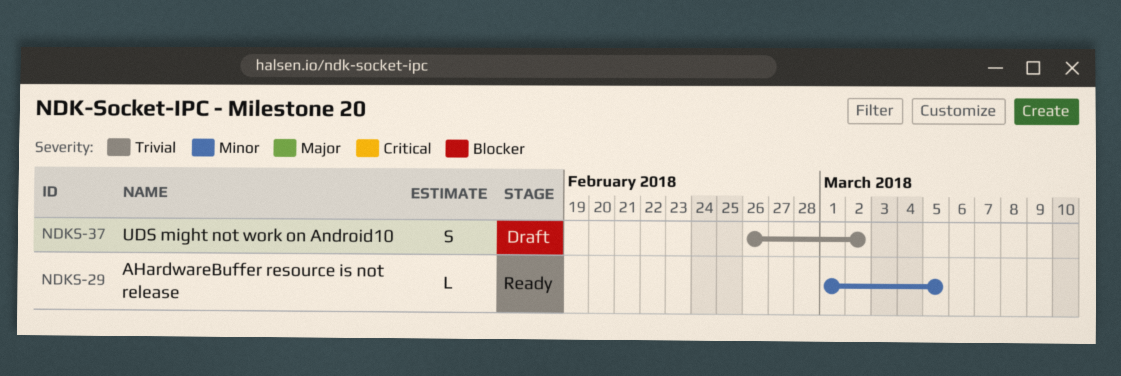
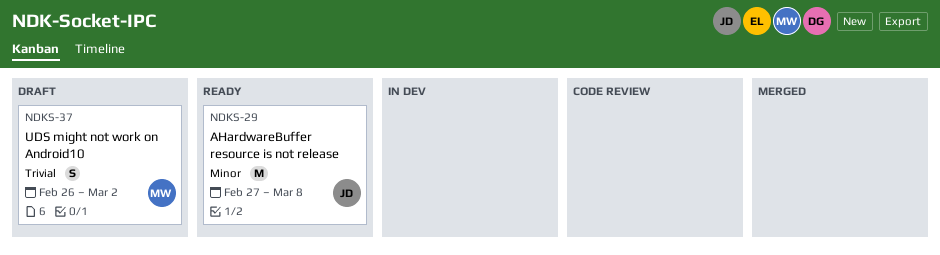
NDKS-29, estimate: L -> M
NDKS-29, start: Mar 1 -> Feb 27
NDKS-29, due: Mar 5 -> Mar 8

